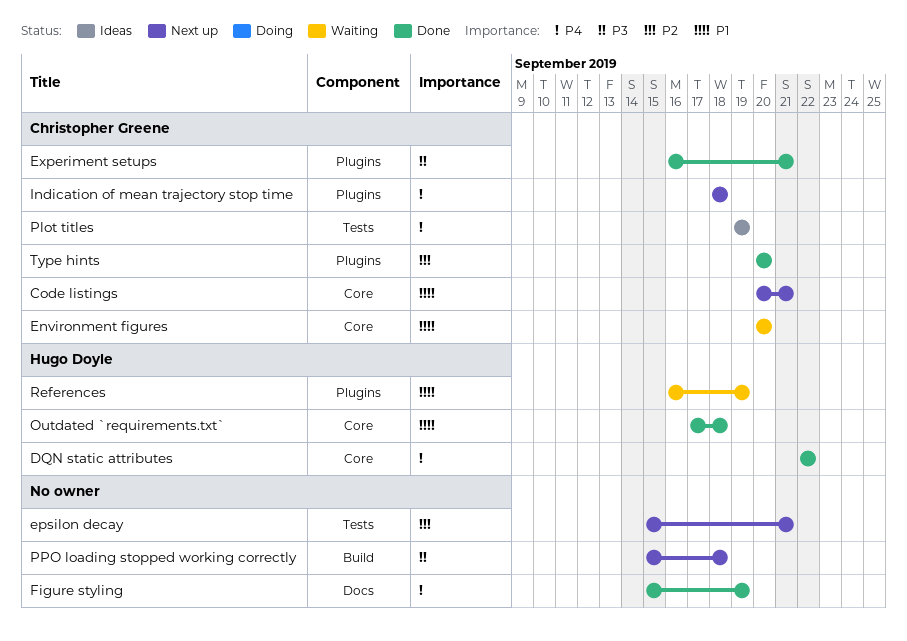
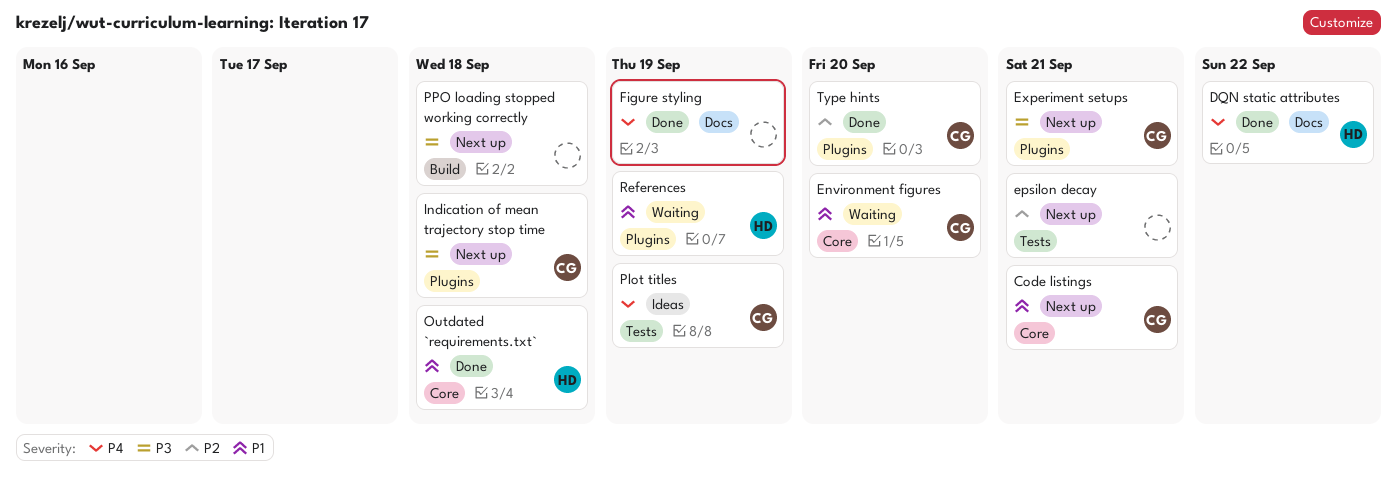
DQN static attributes, label: Core -> Docs
Experiment setups, status: Done -> Next up
Indication of mean trajectory stop time, priority: P4 -> P3

